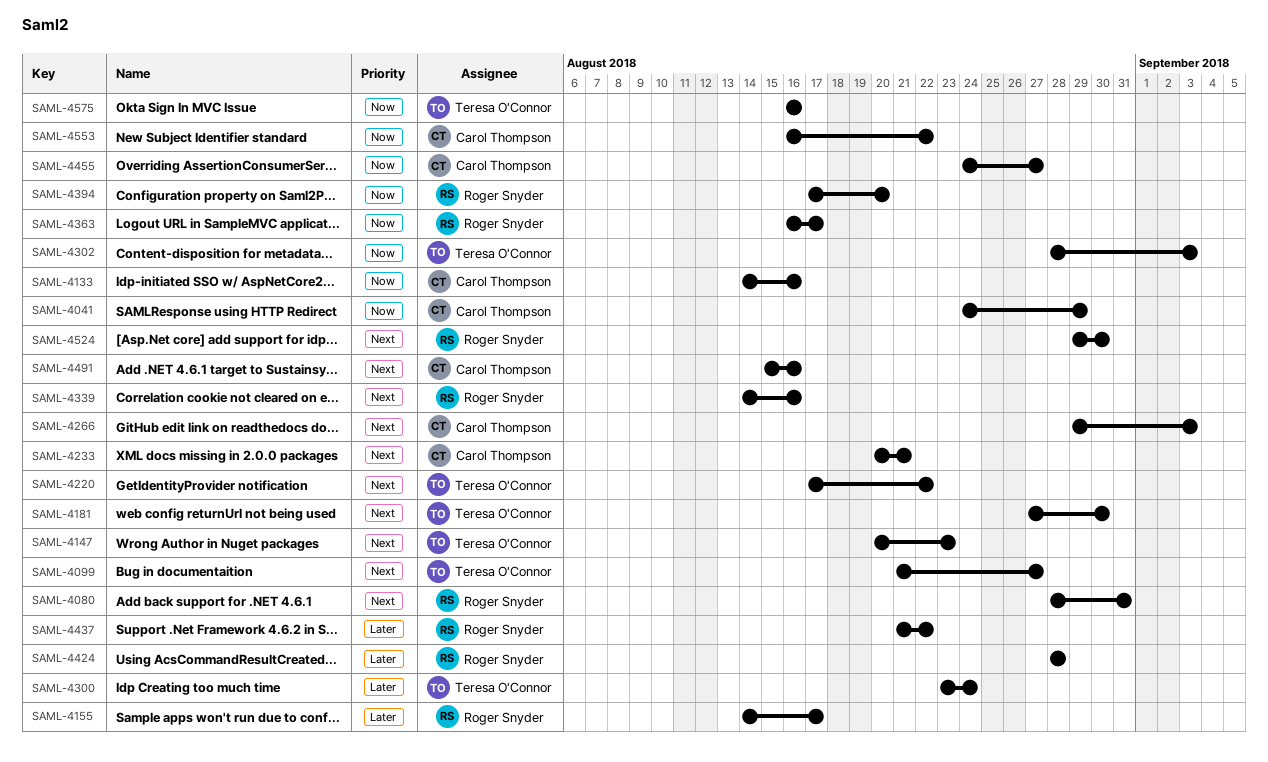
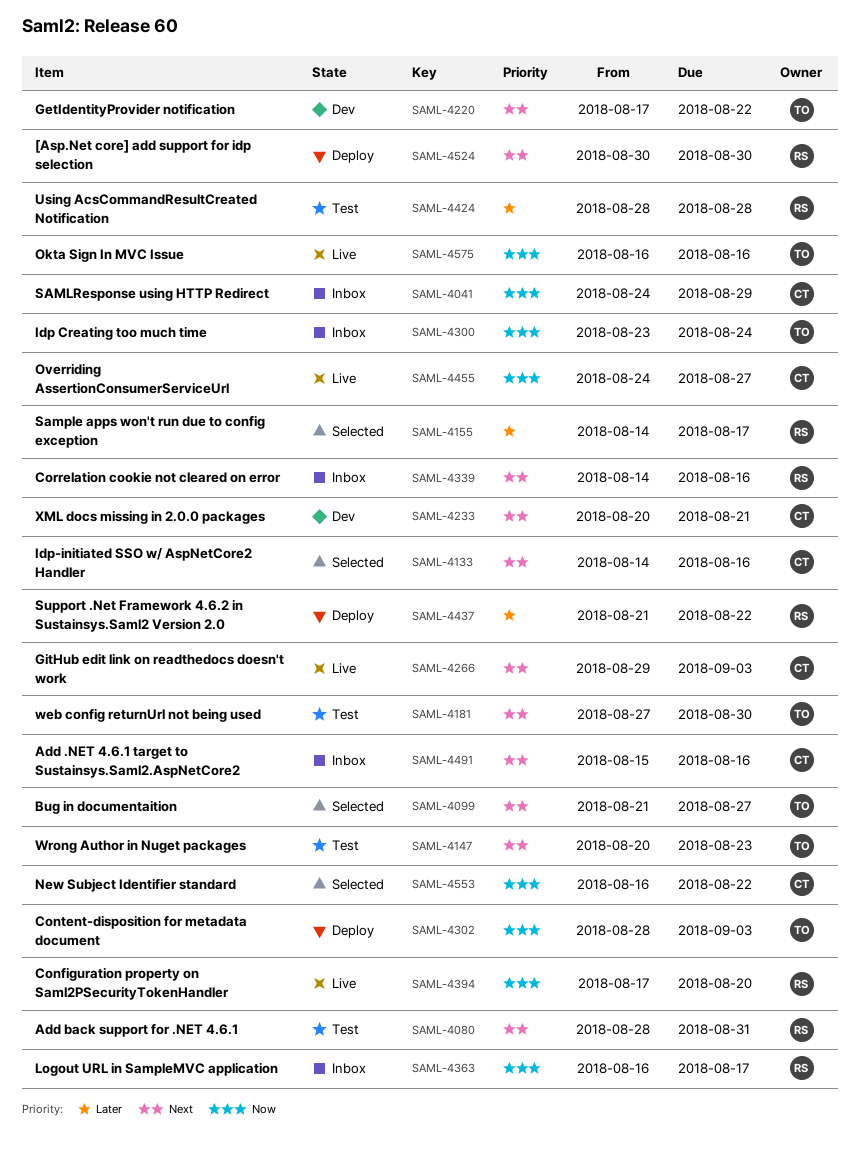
SAML-4133, priority: Now -> Next
SAML-4300, priority: Later -> Now
SAML-4524, start: Aug 29 -> Aug 30

